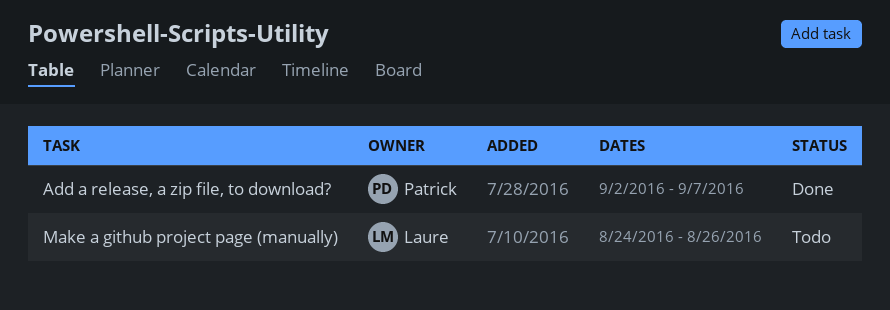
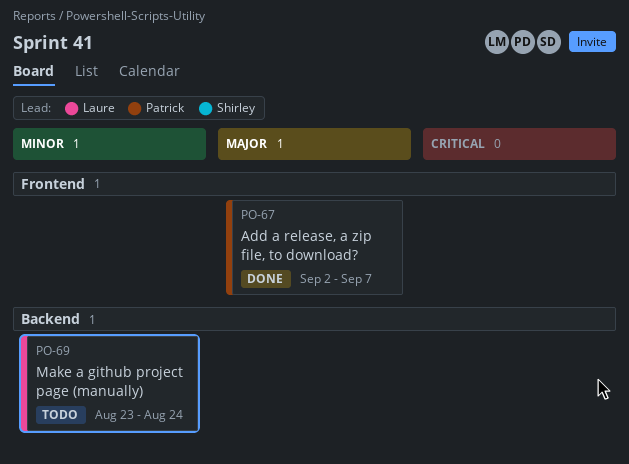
Make a github project page (manually), start: Aug 24 -> Aug 23
Make a github project page (manually), due: Aug 26 -> Aug 24

